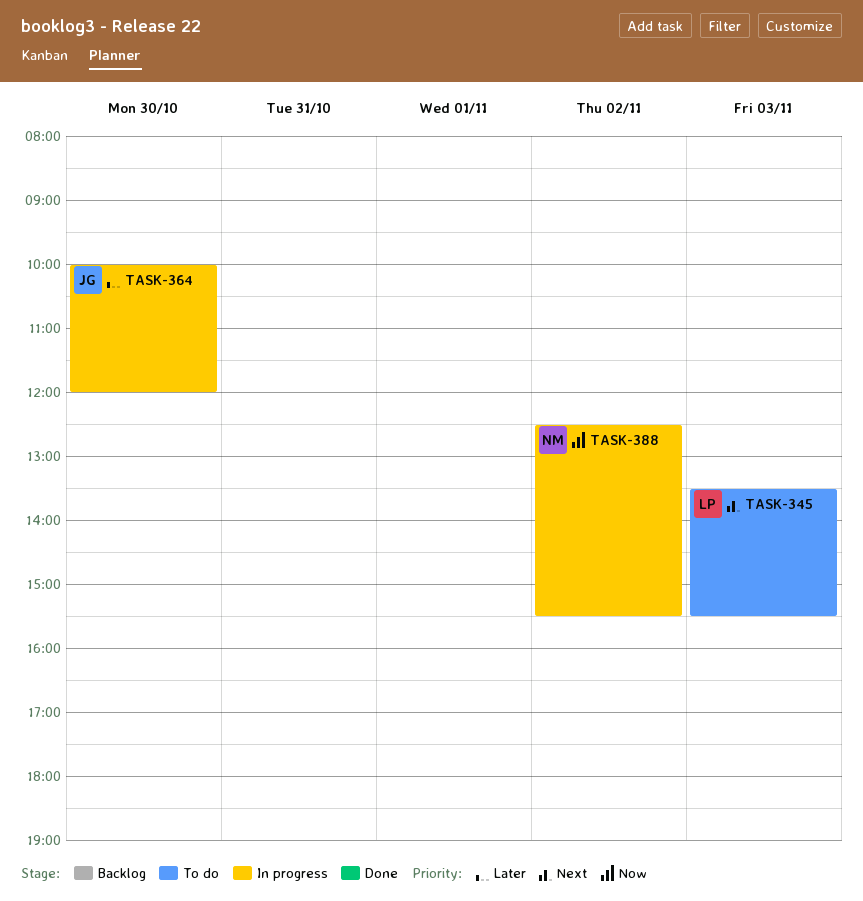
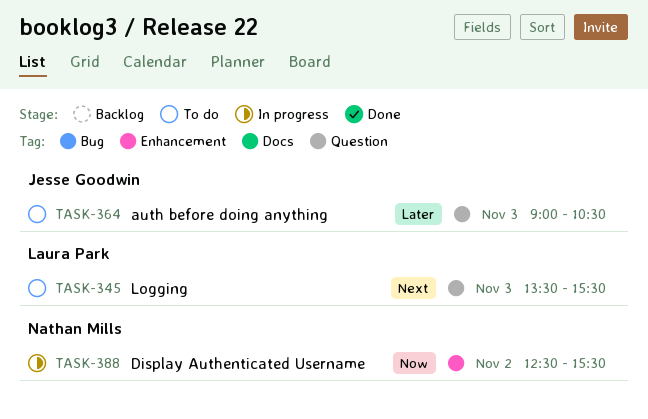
TASK-364, status: In progress -> To do
TASK-364, day: Oct 30 -> Nov 3
TASK-364, begins: 10:00 -> 09:00
TASK-364, ends: 12:00 -> 10:30

